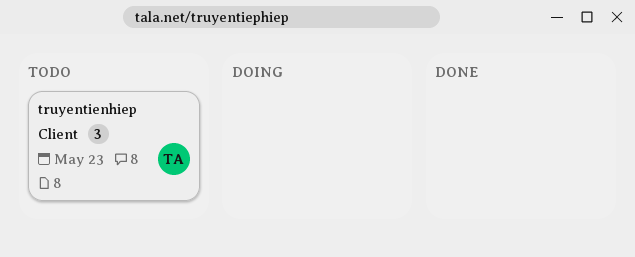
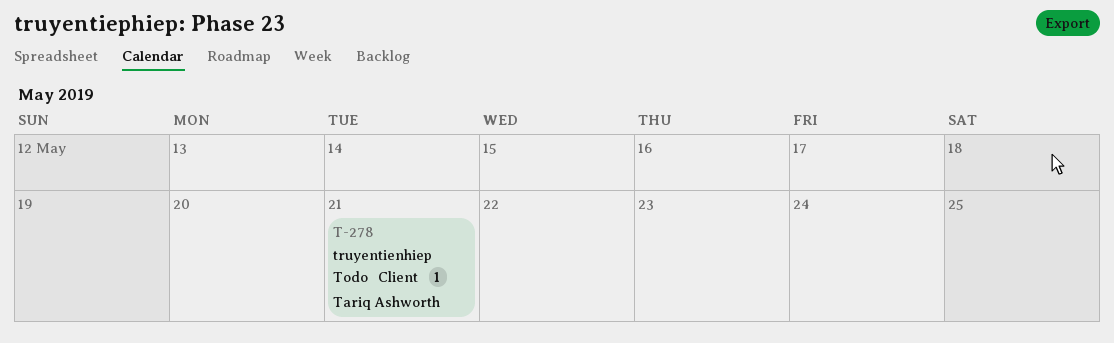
truyentienhiep, estimate: 3 -> 1
truyentienhiep, due: May 23 -> May 21

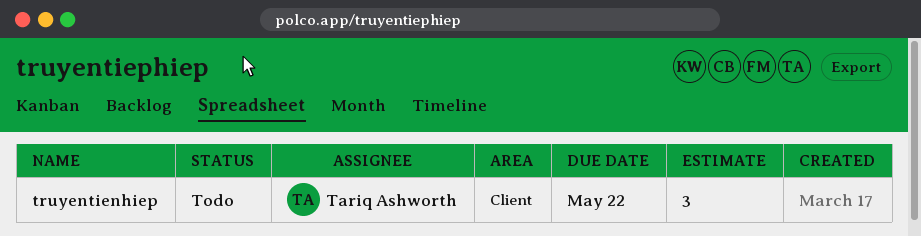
truyentienhiep, estimate: 1 -> 3
truyentienhiep, due: May 21 -> May 22

